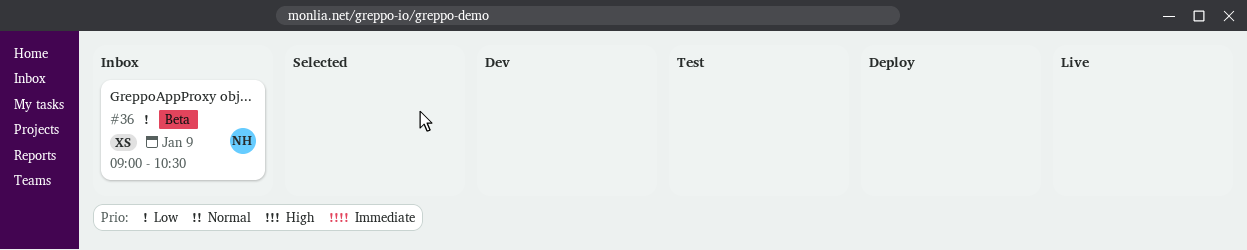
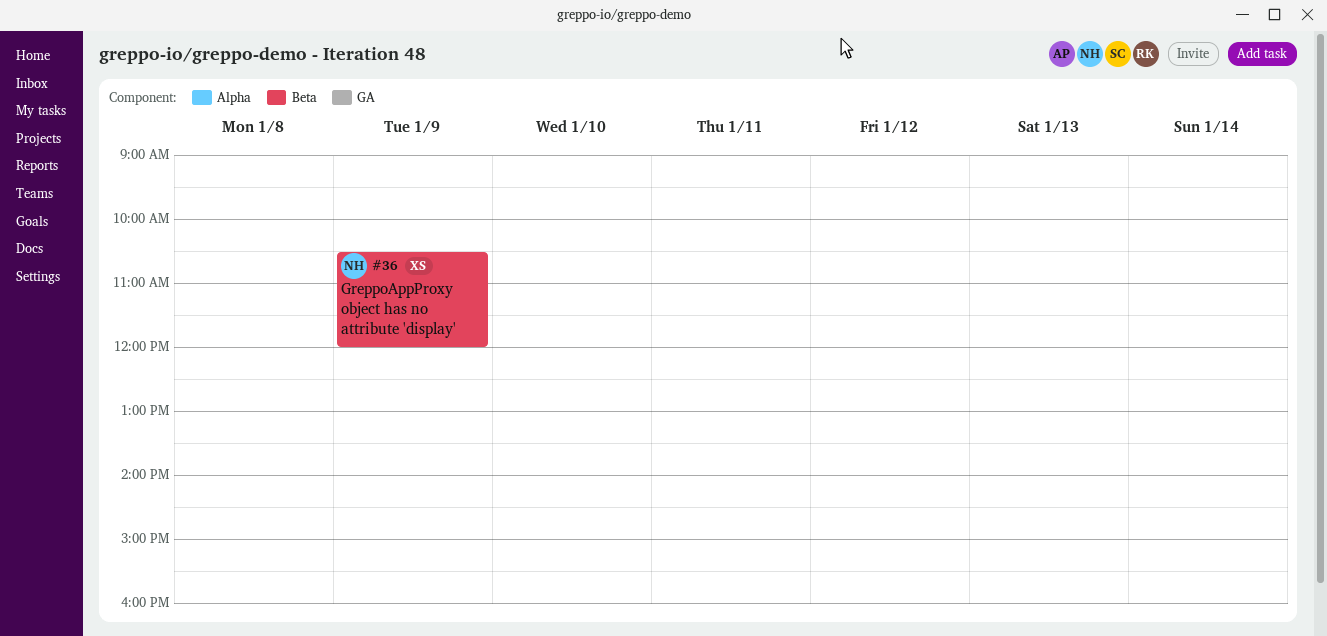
#36, begins: 09:00 -> 10:30
#36, ends: 10:30 -> 12:00

